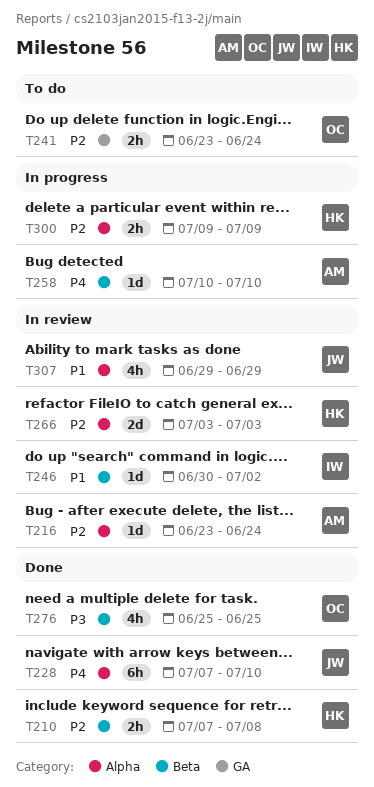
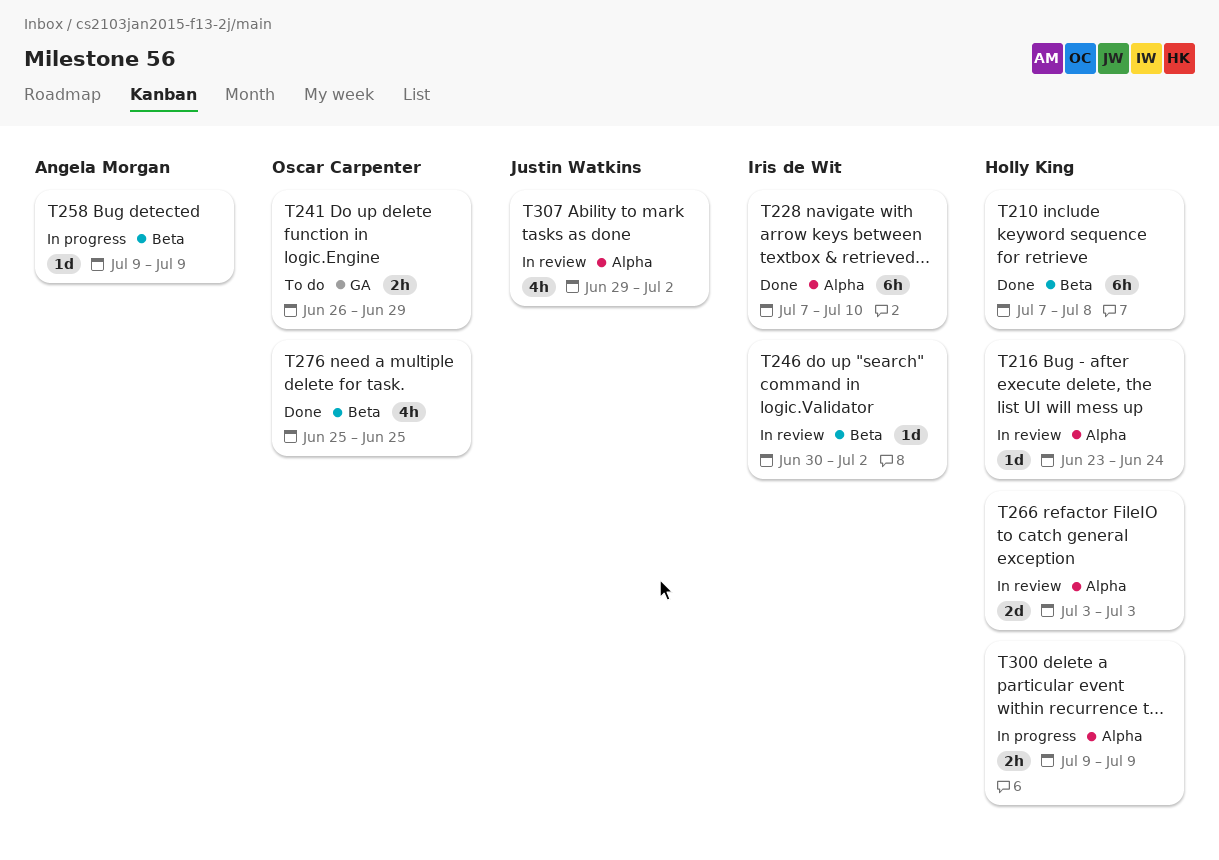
T210, estimate: 2h -> 6h
T216, owner: Angela Morgan -> Holly King
T228, owner: Justin Watkins -> Iris de Wit
T241, start: Jun 23 -> Jun 26
T241, due: Jun 24 -> Jun 29
T258, start: Jul 10 -> Jul 9
T258, due: Jul 10 -> Jul 9
T307, due: Jun 29 -> Jul 2

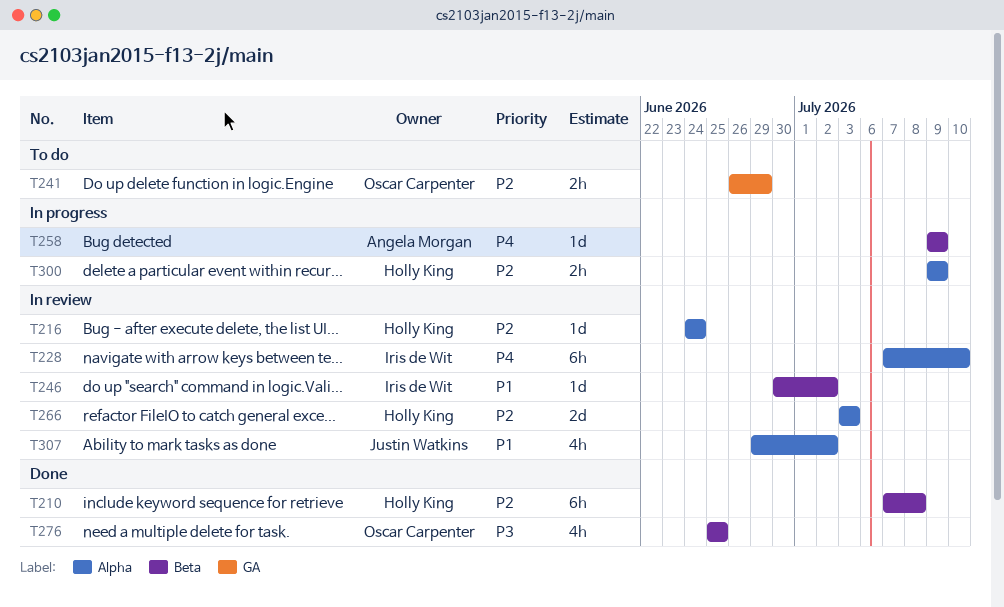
T216, start: Jun 23 -> Jun 24
T228, status: Done -> In review

